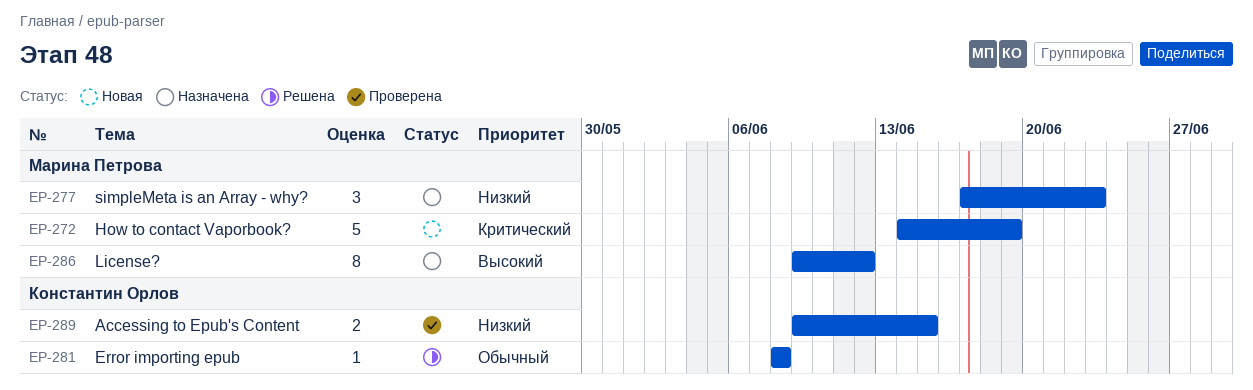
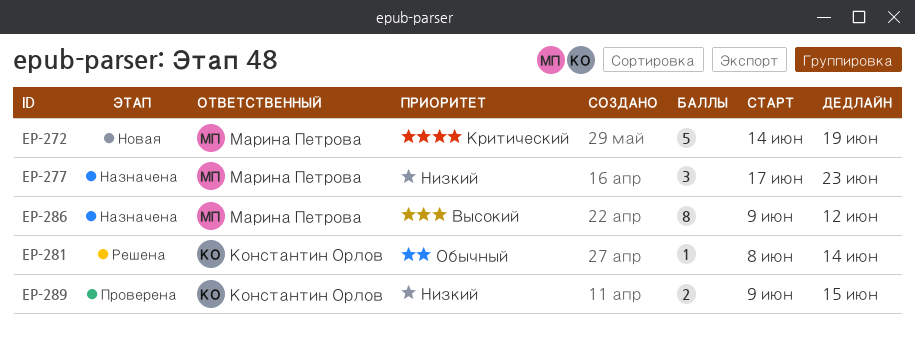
EP-281, due: Jun 8 -> Jun 14

